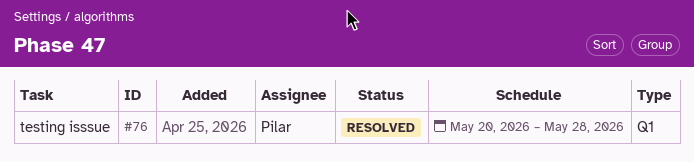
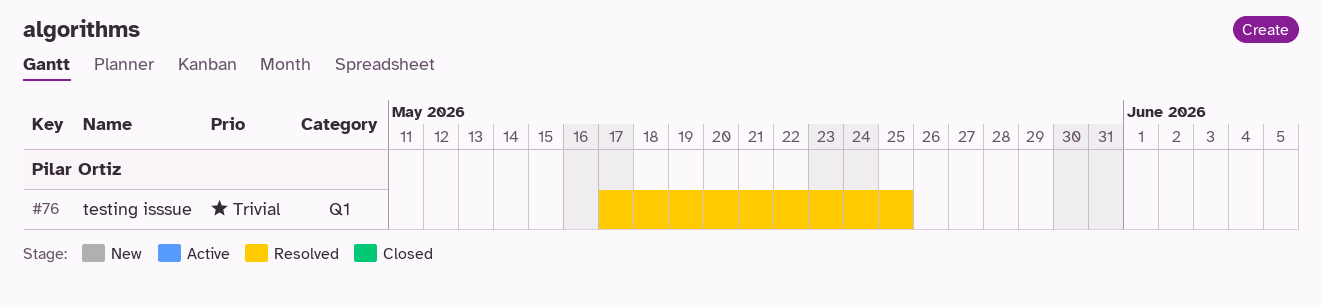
#76, start: May 20 -> May 17
#76, due: May 28 -> May 25

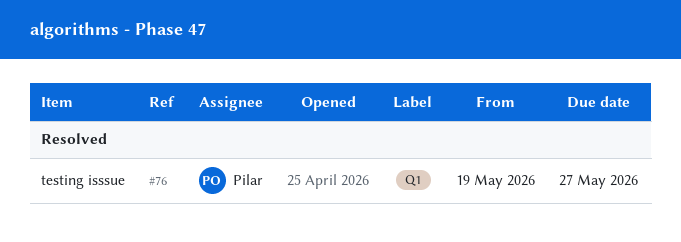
#76, start: May 17 -> May 19
#76, due: May 25 -> May 27

